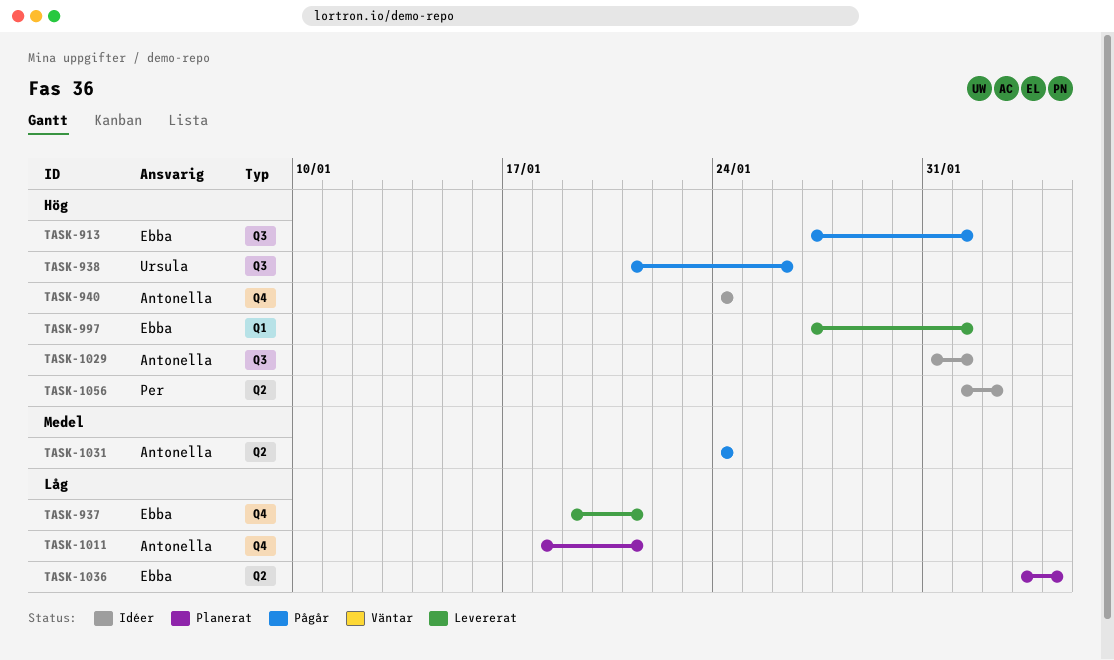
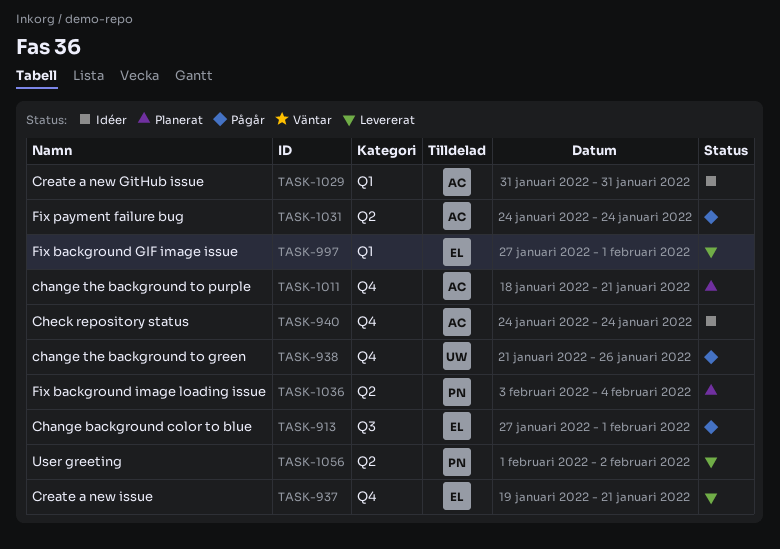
TASK-938, label: Q3 -> Q4
TASK-1029, label: Q3 -> Q1
TASK-1029, due: Feb 1 -> Jan 31
TASK-1036, owner: Ebba -> Per
TASK-1056, status: Idéer -> Levererat

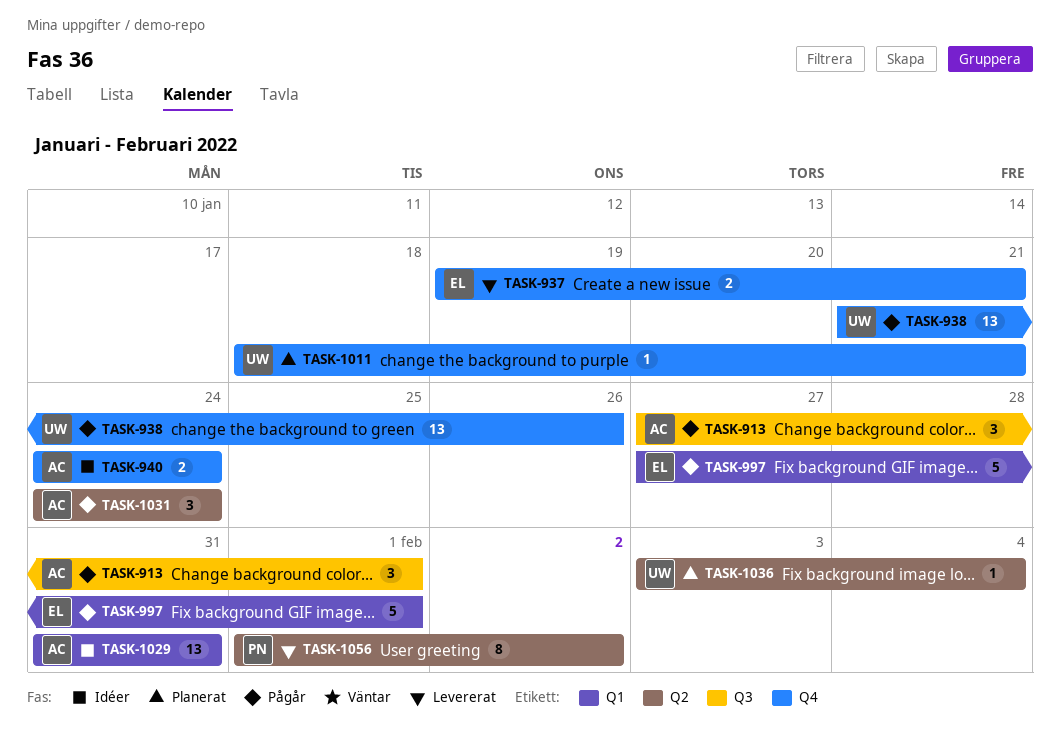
TASK-913, owner: EL -> AC
TASK-997, status: Levererat -> Pågår
TASK-1011, owner: AC -> UW
TASK-1036, owner: PN -> UW

